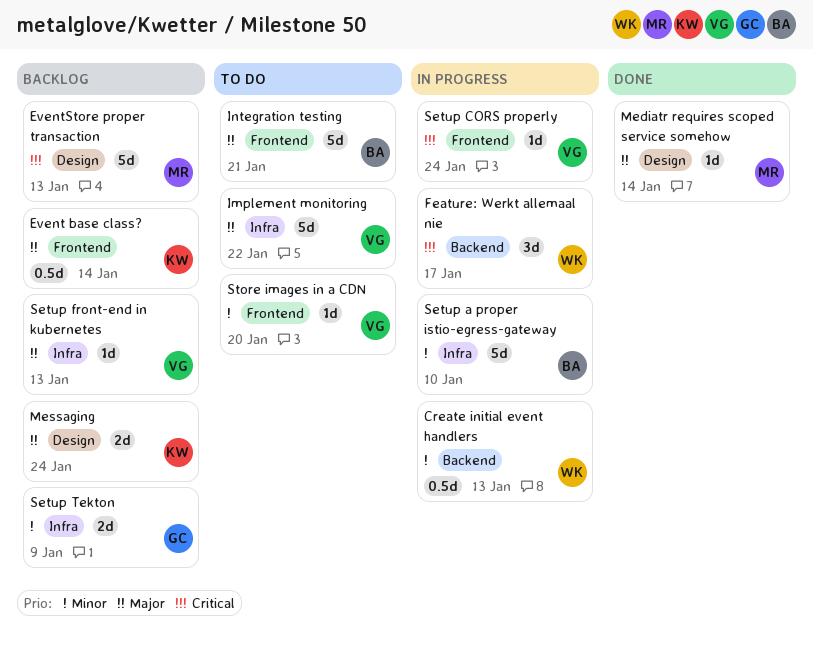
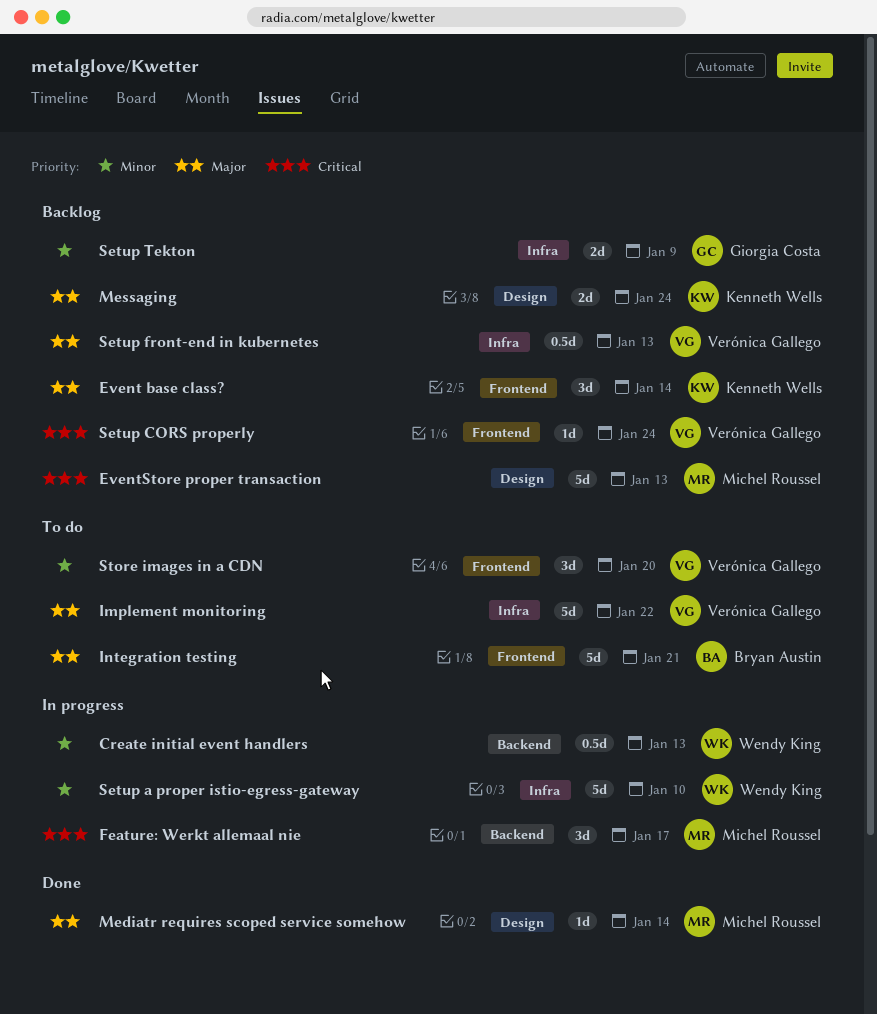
Event base class?, estimate: 0.5d -> 3d
Feature: Werkt allemaal nie, owner: Wendy King -> Michel Roussel
Setup a proper istio-egress-gateway, owner: Bryan Austin -> Wendy King
Setup CORS properly, status: In progress -> Backlog
Setup front-end in kubernetes, estimate: 1d -> 0.5d
Store images in a CDN, estimate: 1d -> 3d

